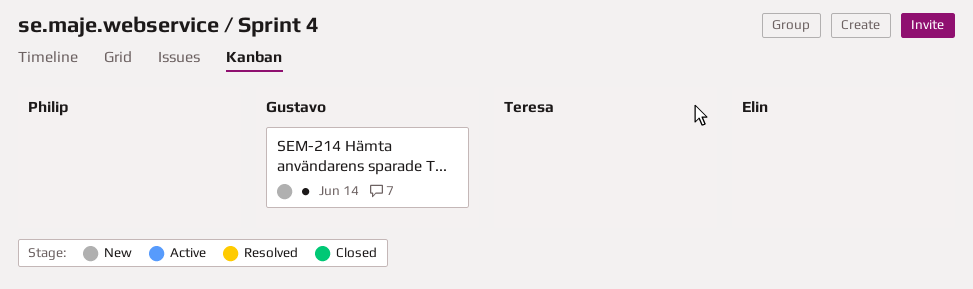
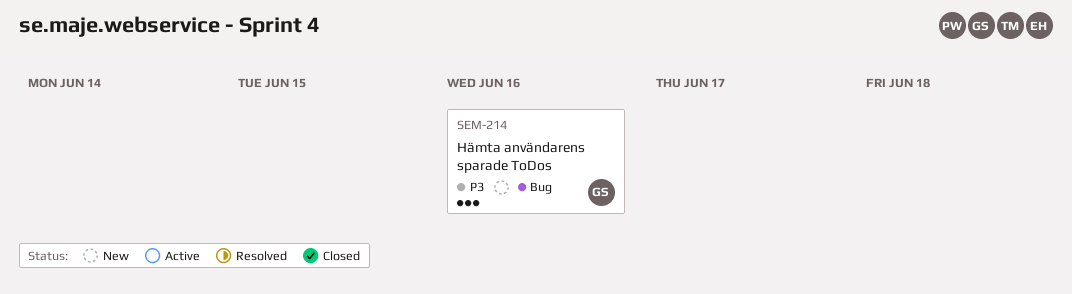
SEM-214, estimate: 1 -> 3
SEM-214, due: Jun 14 -> Jun 16

